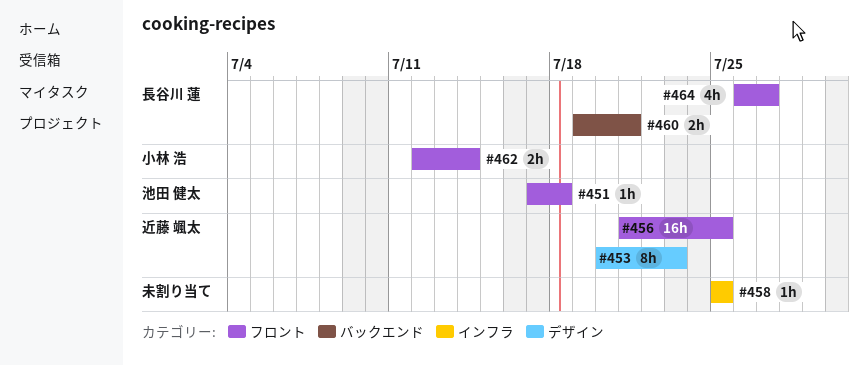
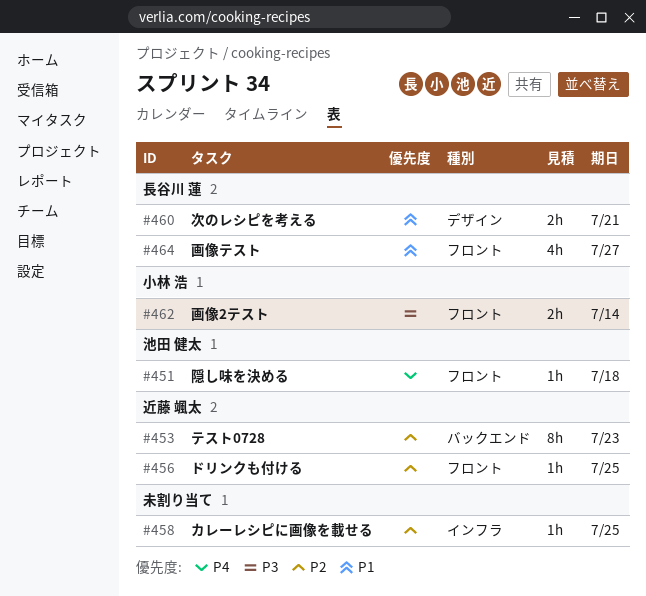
#453, label: デザイン -> バックエンド
#456, estimate: 16h -> 1h
#460, label: バックエンド -> デザイン

